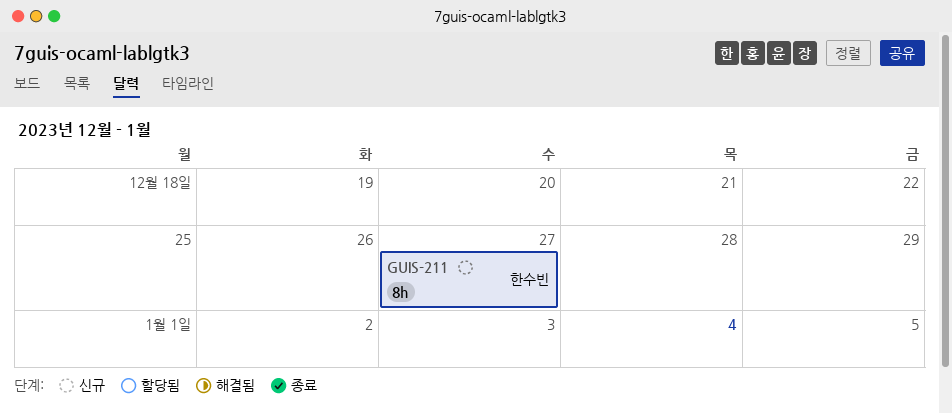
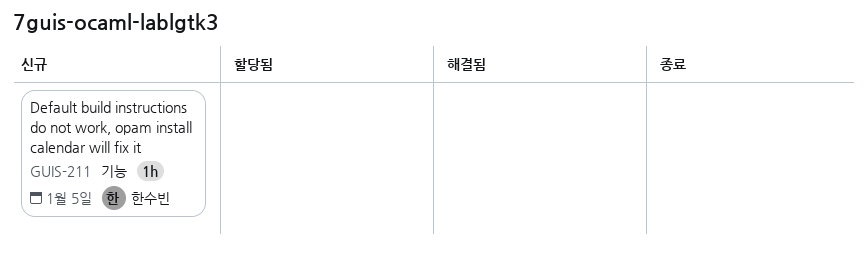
GUIS-211, estimate: 8h -> 1h
GUIS-211, due: Dec 27 -> Jan 5

